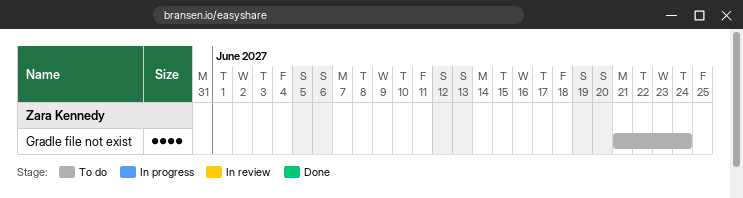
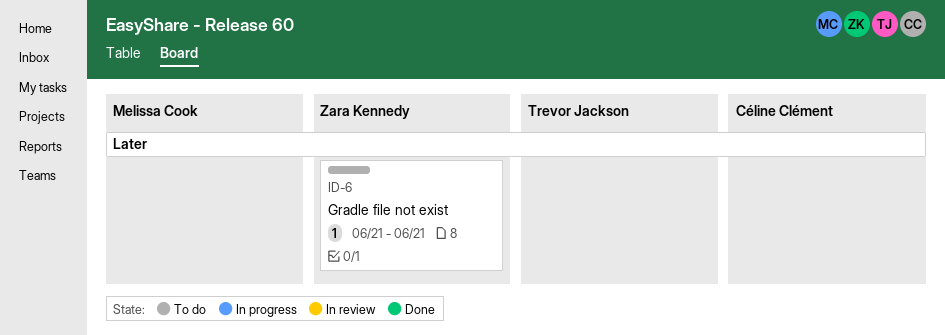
Gradle file not exist, estimate: 4 -> 1
Gradle file not exist, due: Jun 24 -> Jun 21

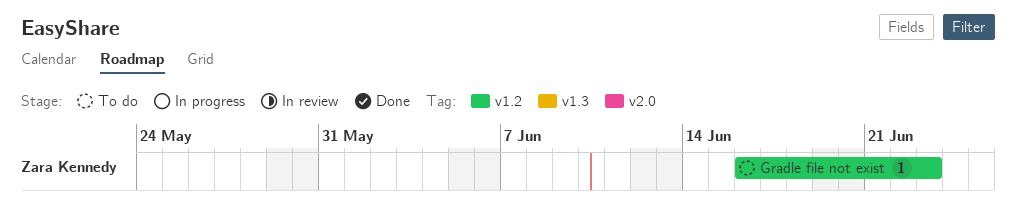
Gradle file not exist, start: Jun 21 -> Jun 16
Gradle file not exist, due: Jun 21 -> Jun 23

